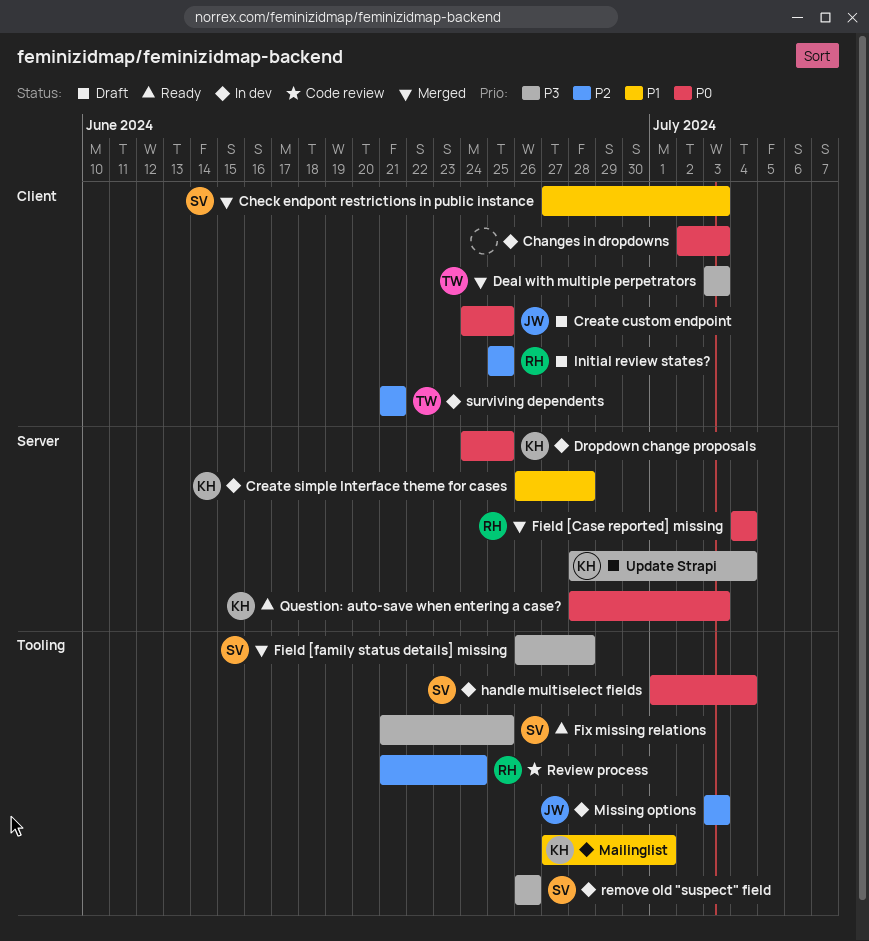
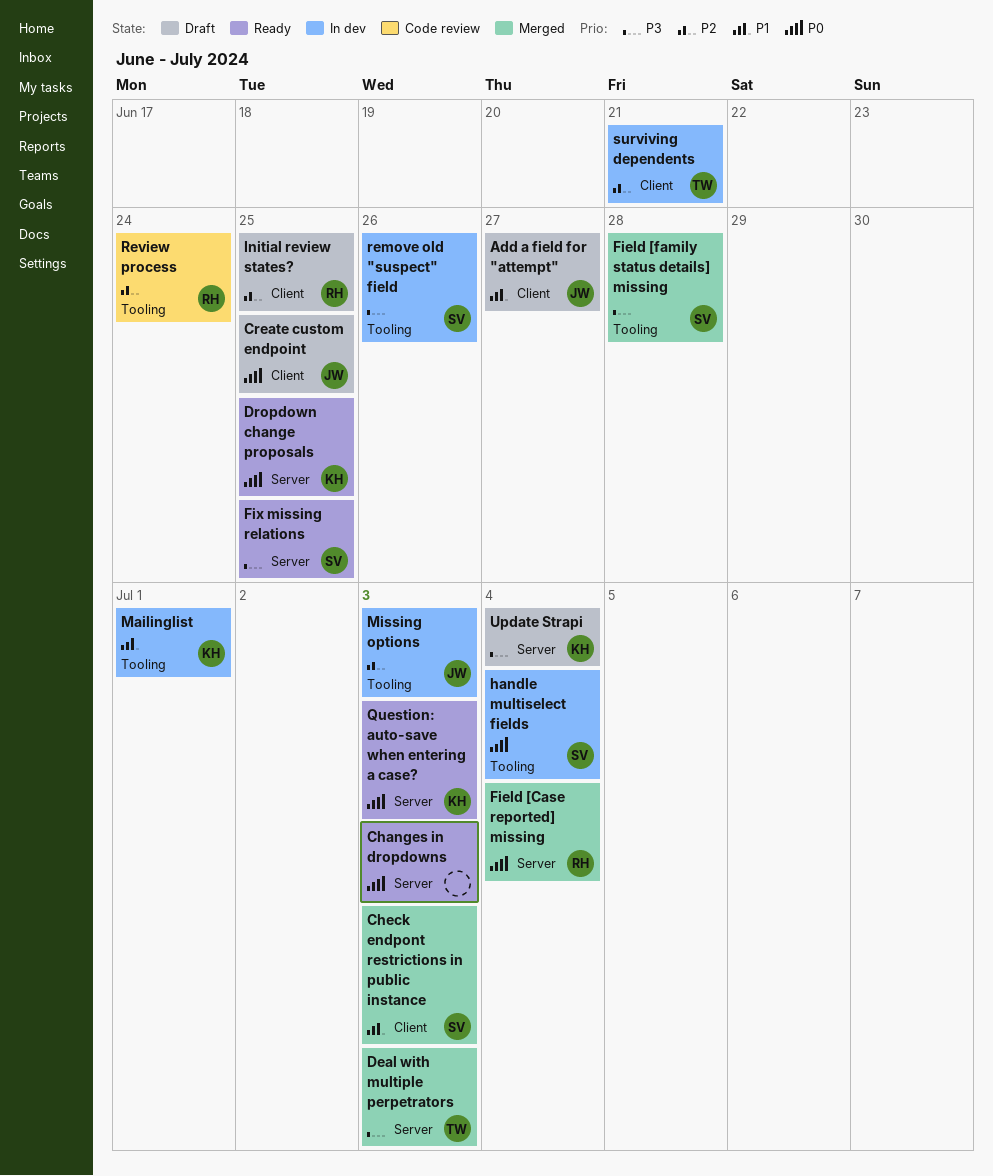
Add a field for "attempt": none -> present
Changes in dropdowns, status: In dev -> Ready
Changes in dropdowns, label: Client -> Server
Create simple Interface theme for cases: present -> none
Deal with multiple perpetrators, label: Client -> Server
Dropdown change proposals, status: In dev -> Ready
Fix missing relations, label: Tooling -> Server

